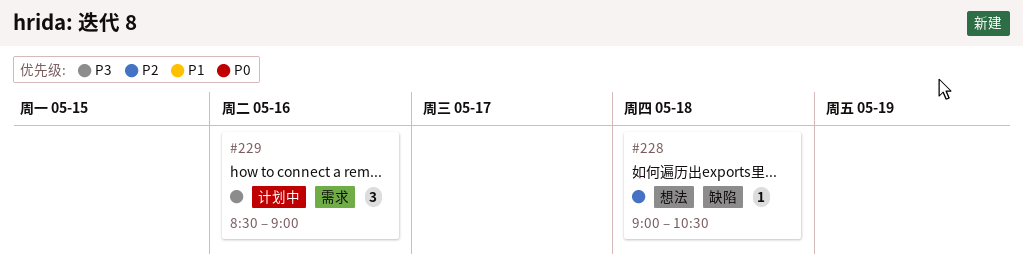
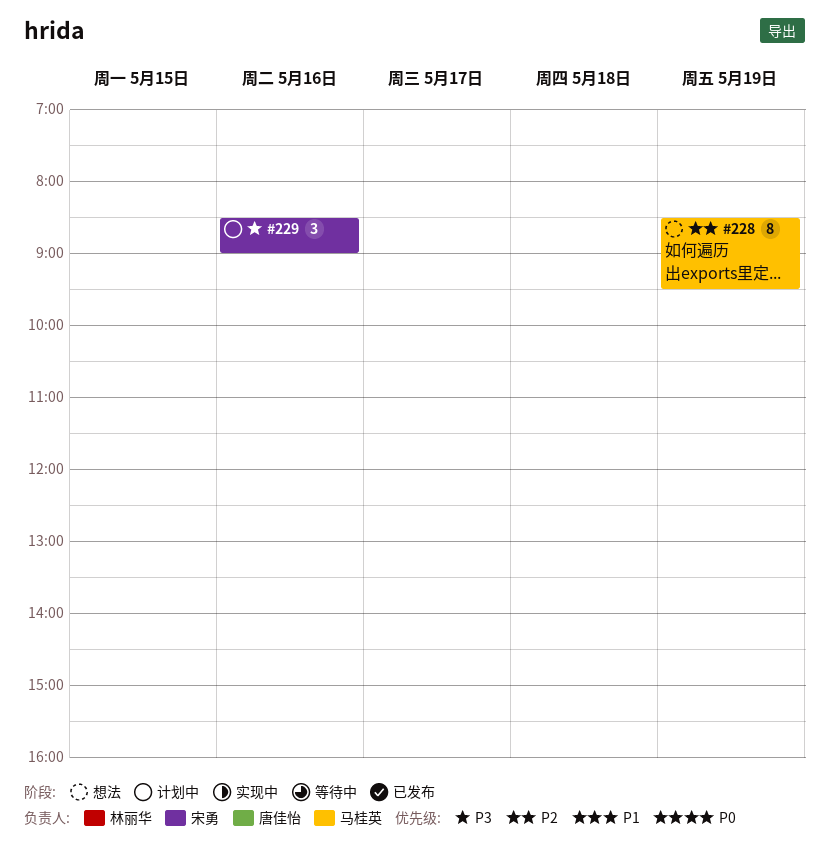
#228, estimate: 1 -> 8
#228, day: May 18 -> May 19
#228, begins: 09:00 -> 08:30
#228, ends: 10:30 -> 09:30

